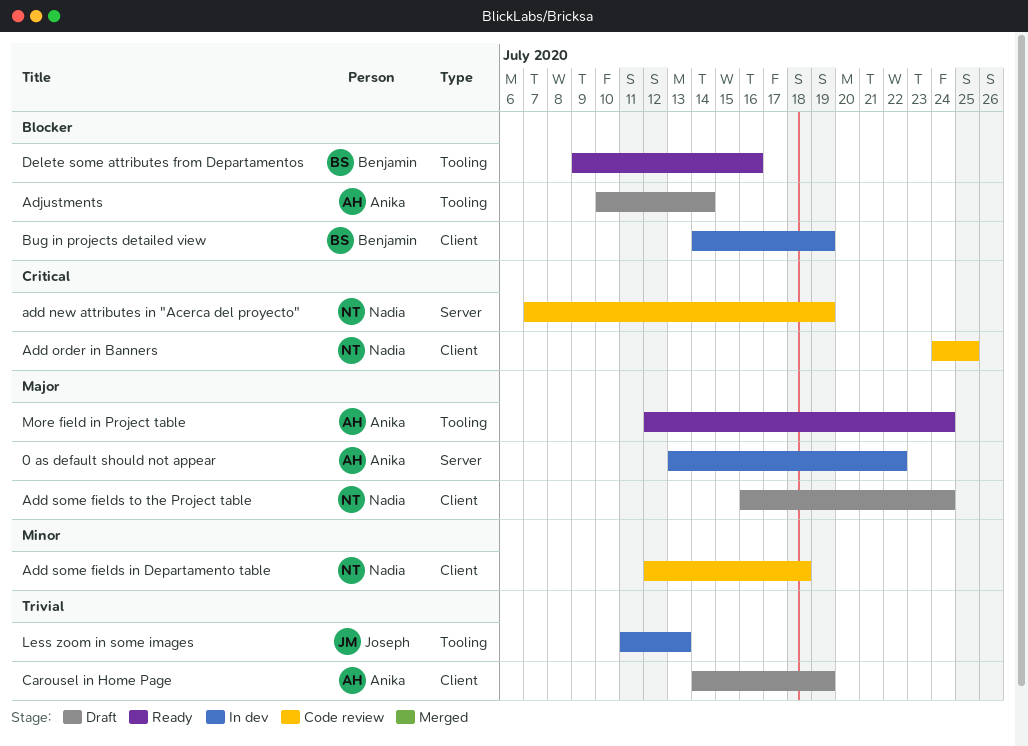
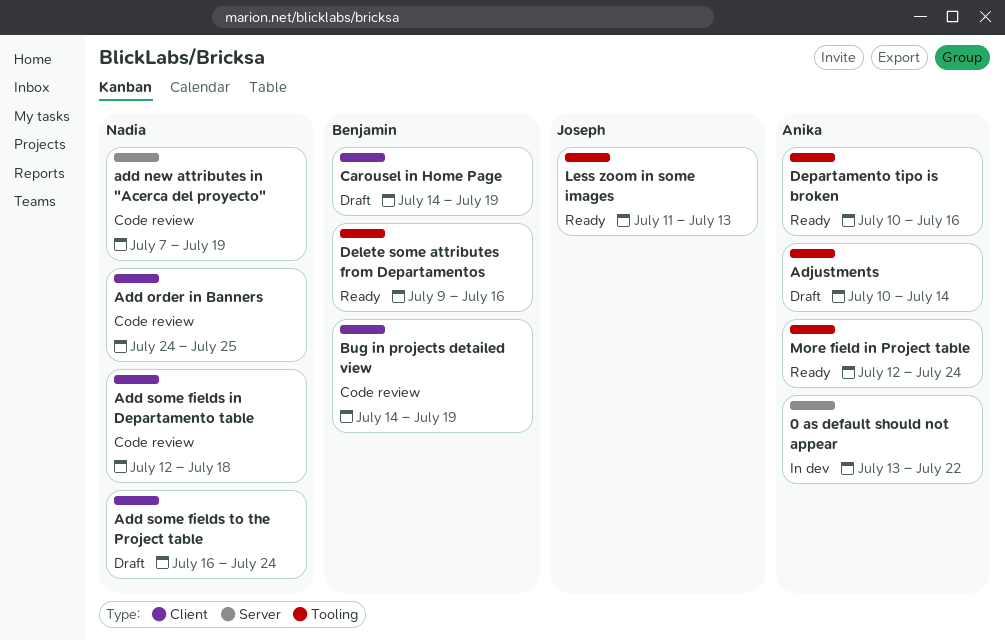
Bug in projects detailed view, status: In dev -> Code review
Carousel in Home Page, owner: Anika -> Benjamin
Departamento tipo is broken: none -> present
Less zoom in some images, status: In dev -> Ready

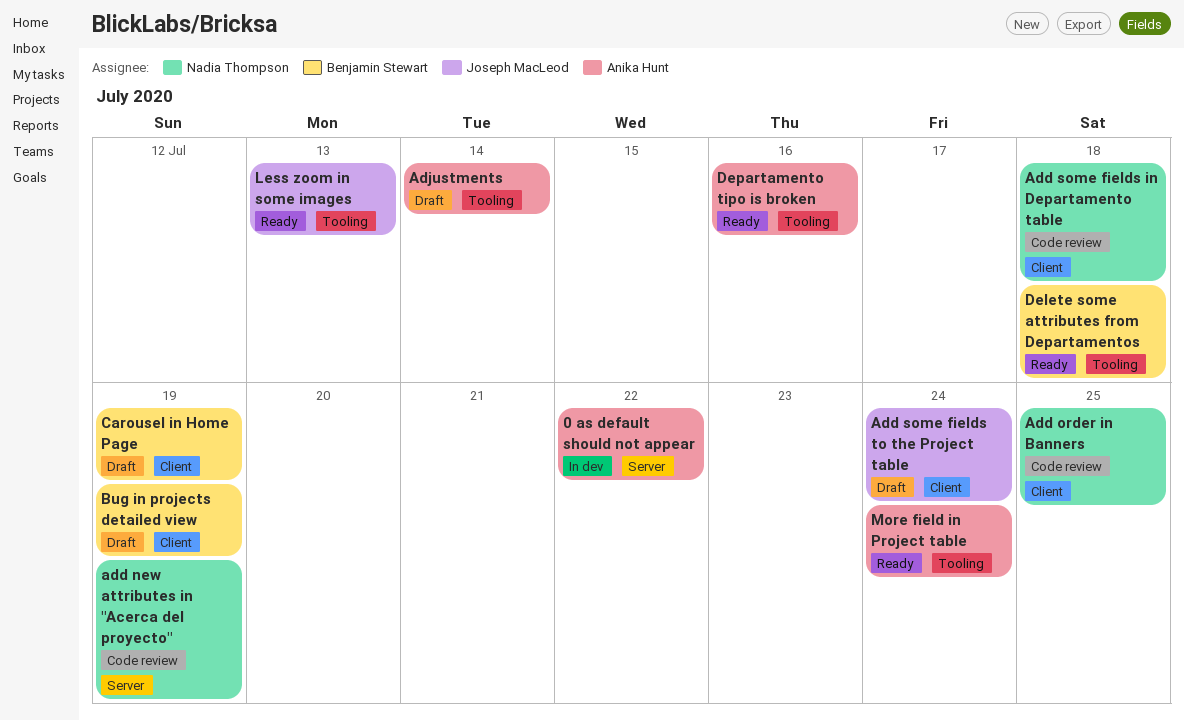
Add some fields to the Project table, owner: Nadia Thompson -> Joseph MacLeod
Bug in projects detailed view, status: Code review -> Draft
Delete some attributes from Departamentos, due: Jul 16 -> Jul 18

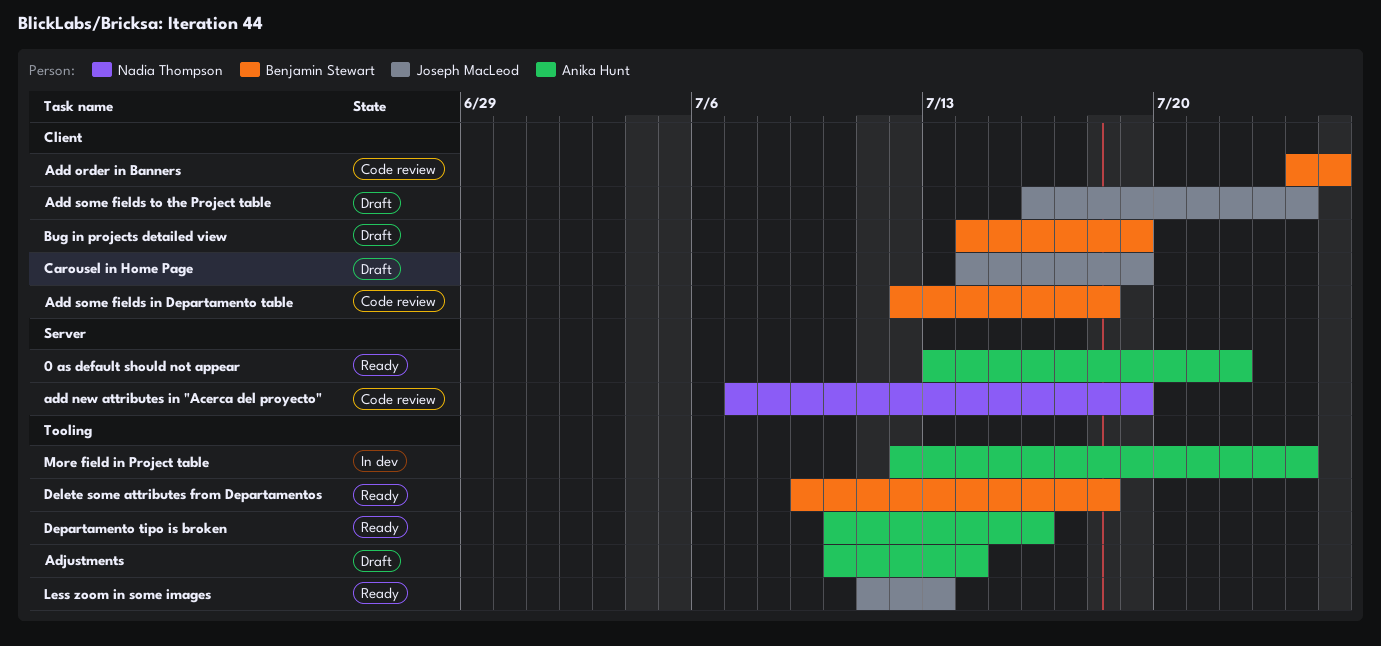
0 as default should not appear, status: In dev -> Ready
Add order in Banners, owner: Nadia Thompson -> Benjamin Stewart
Add some fields in Departamento table, owner: Nadia Thompson -> Benjamin Stewart
Carousel in Home Page, owner: Benjamin Stewart -> Joseph MacLeod
More field in Project table, status: Ready -> In dev

